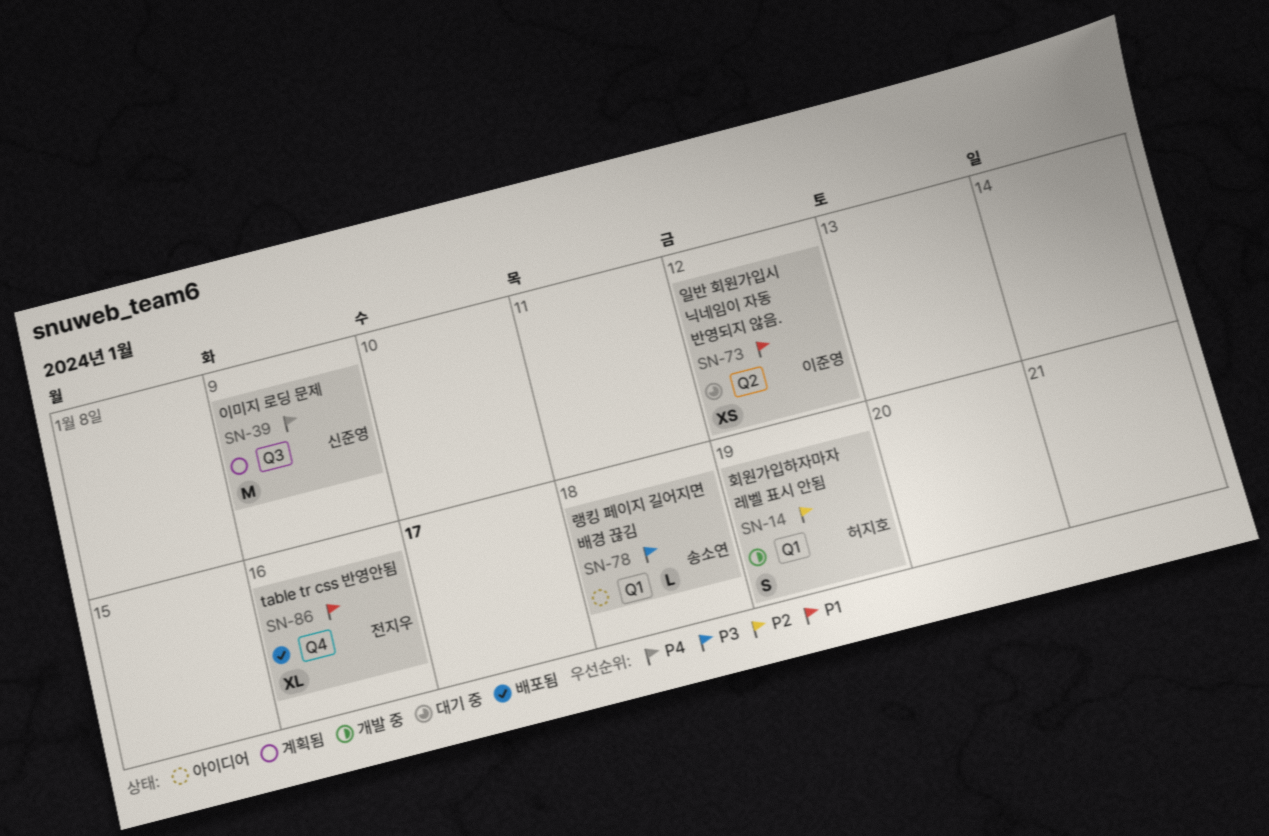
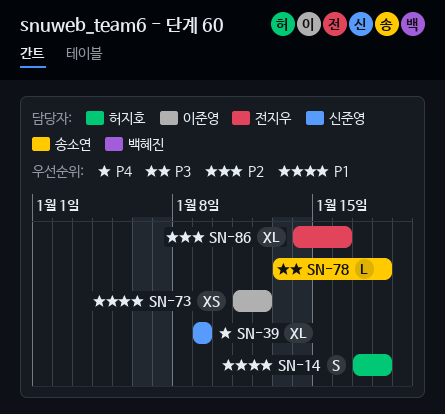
SN-14, priority: P2 -> P1
SN-14, due: Jan 19 -> Jan 18
SN-39, estimate: M -> XL
SN-86, priority: P1 -> P2

